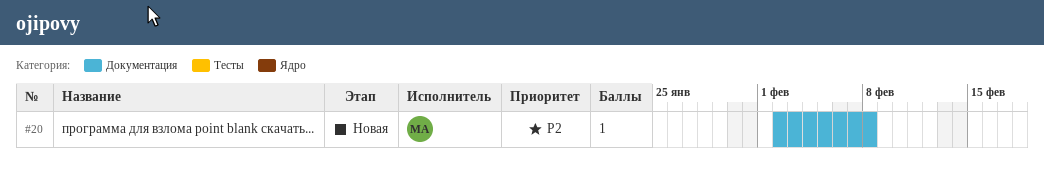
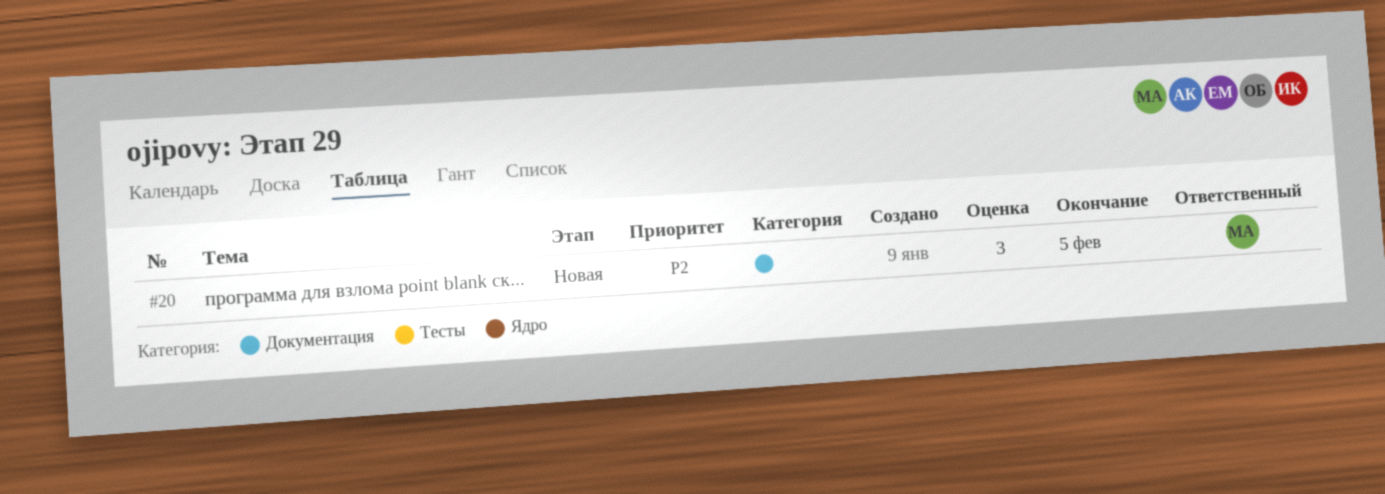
#20, estimate: 1 -> 3
#20, due: Feb 8 -> Feb 5

